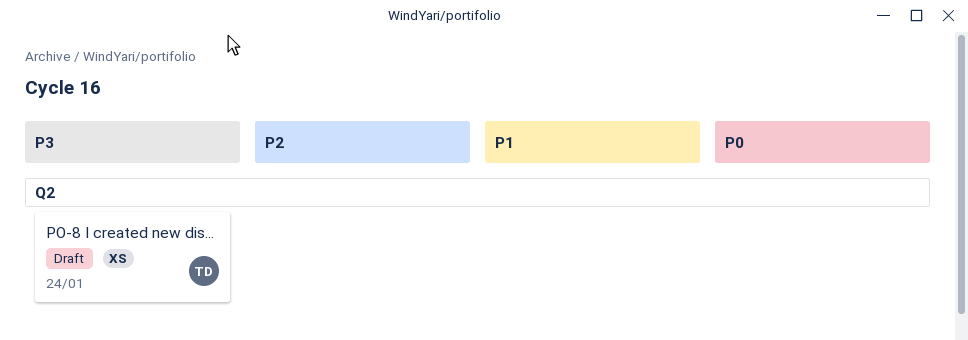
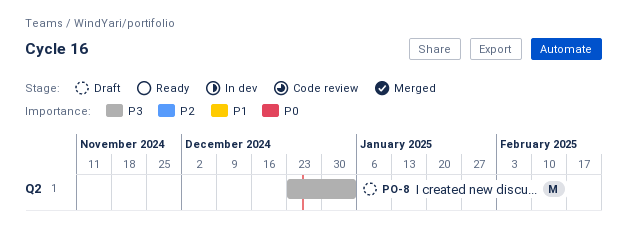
PO-8, estimate: XS -> M
PO-8, due: Jan 24 -> Jan 3

